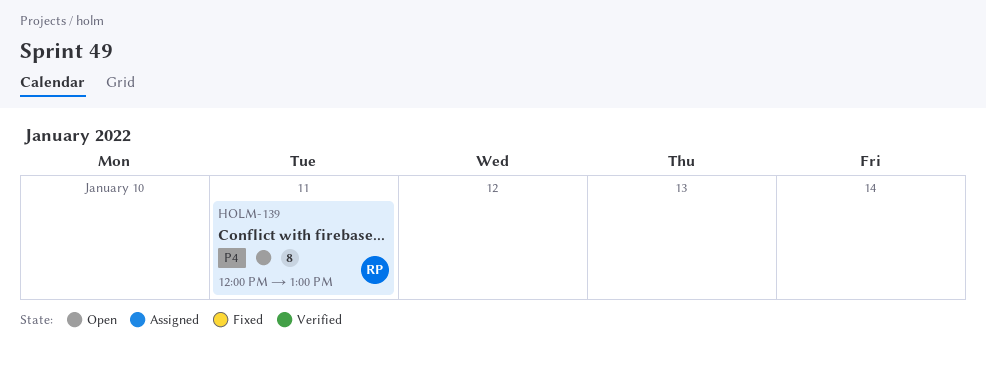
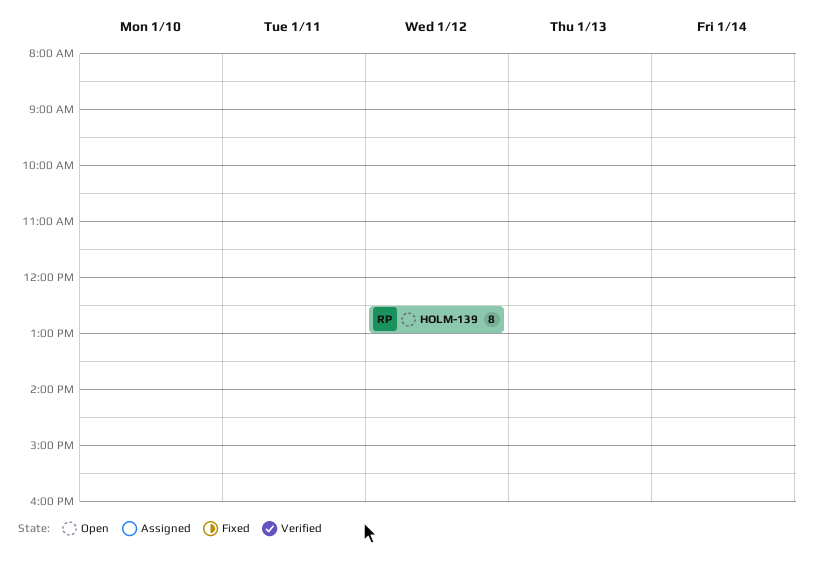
HOLM-139, day: Jan 11 -> Jan 12
HOLM-139, begins: 12:00 -> 12:30

